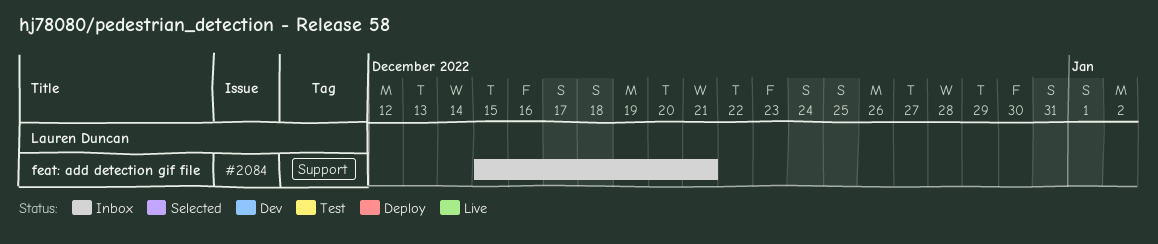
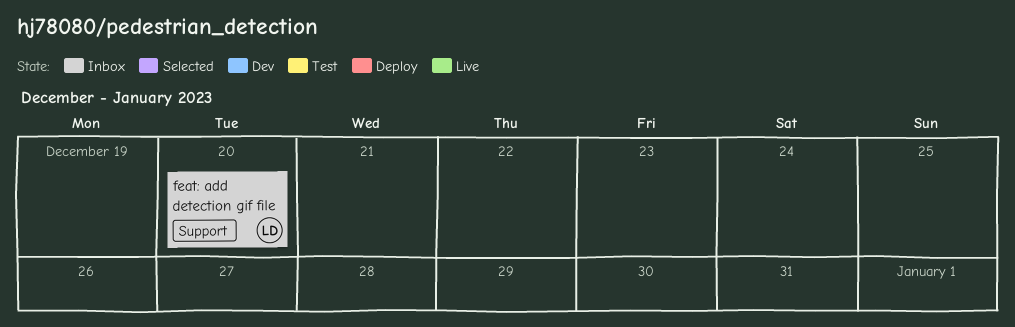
feat: add detection gif file, due: Dec 21 -> Dec 20

